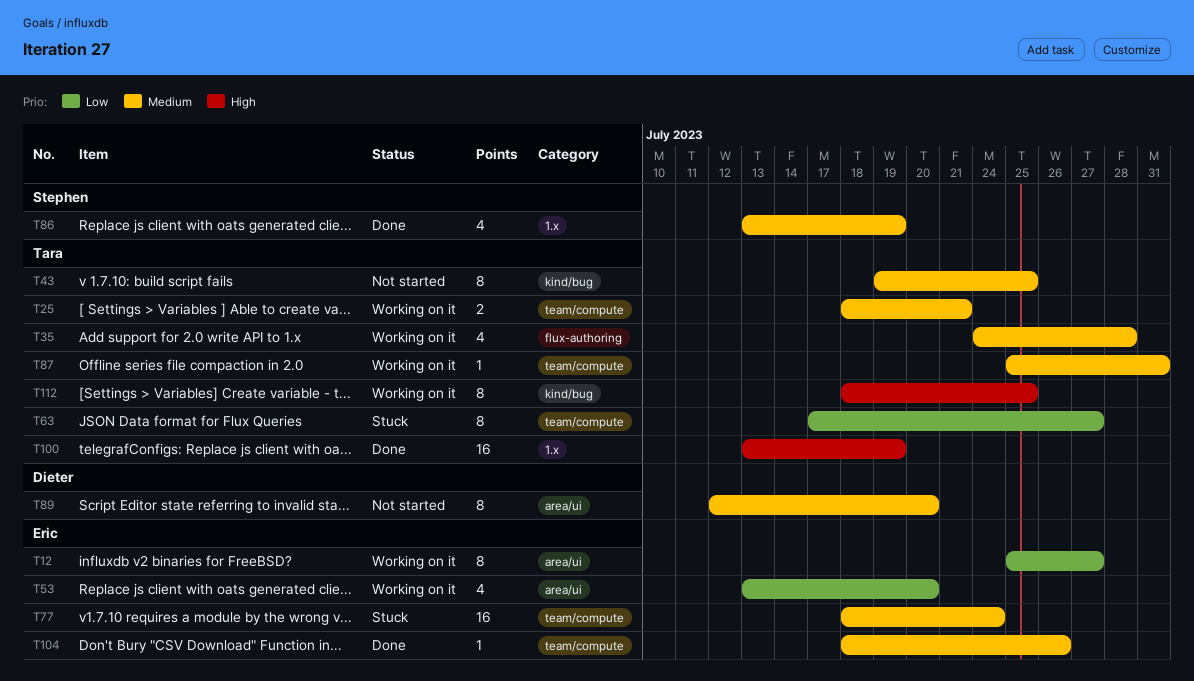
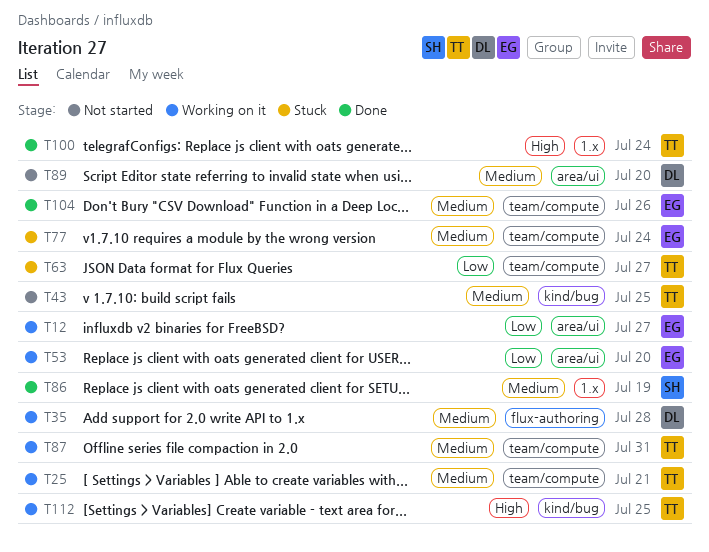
T35, owner: Tara -> Dieter
T100, due: Jul 19 -> Jul 24

